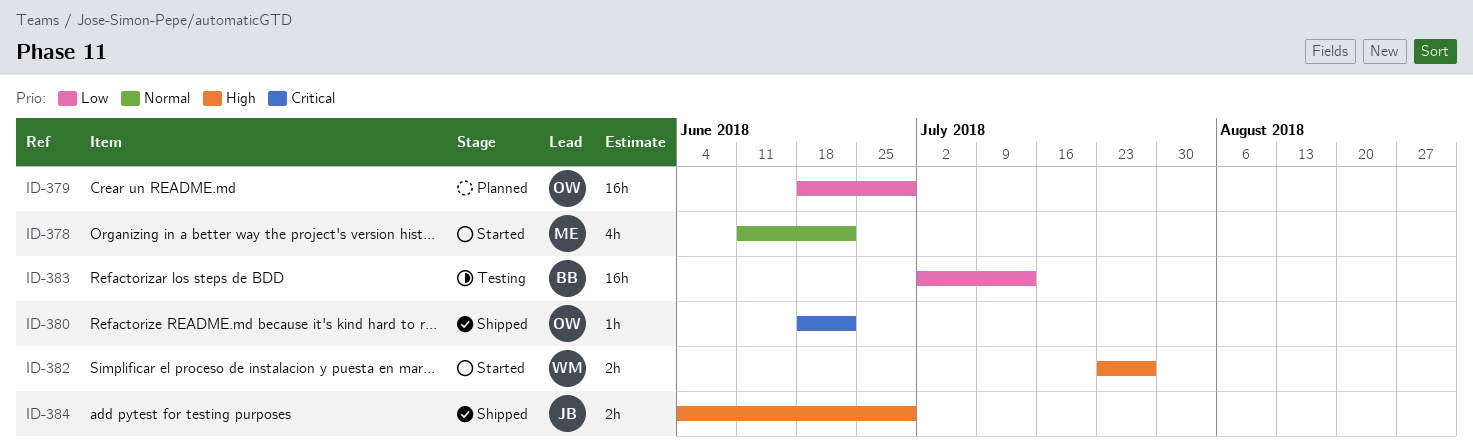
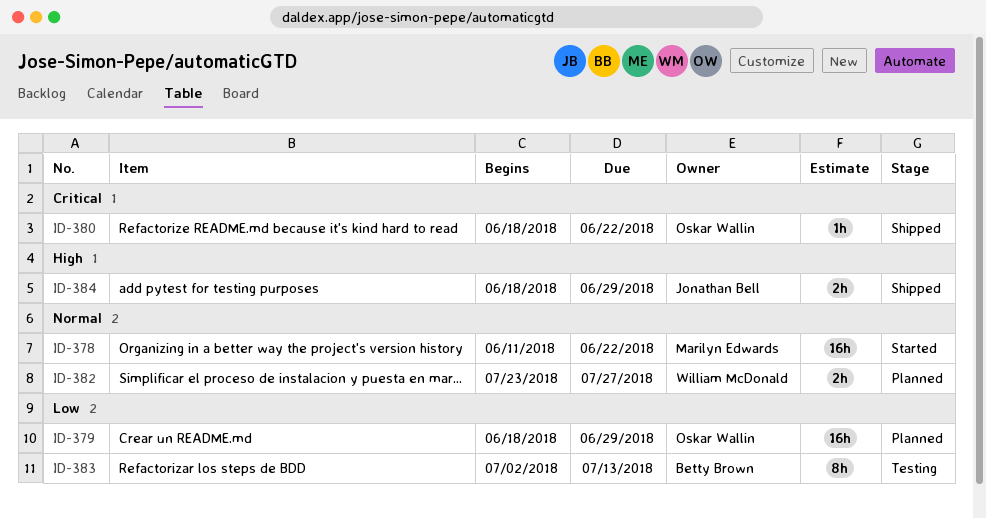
ID-378, estimate: 4h -> 16h
ID-382, status: Started -> Planned
ID-382, priority: High -> Normal
ID-383, estimate: 16h -> 8h
ID-384, start: Jun 4 -> Jun 18

